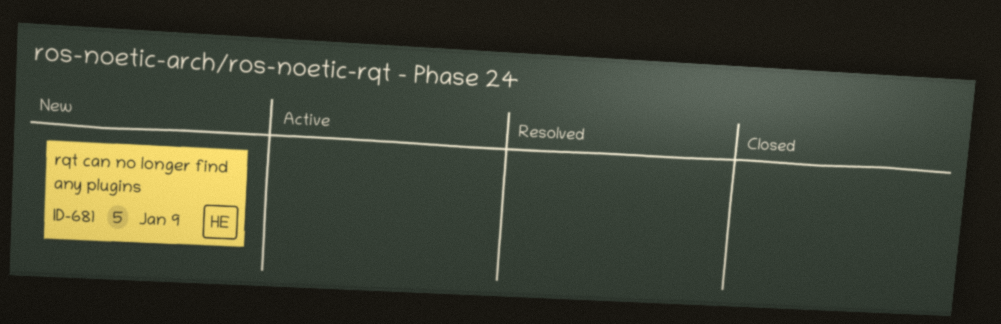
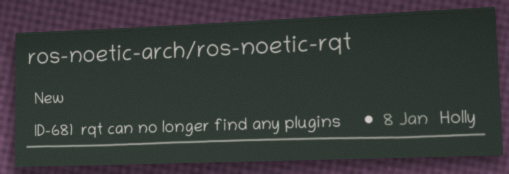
ID-681, estimate: 5 -> 1
ID-681, due: Jan 9 -> Jan 8

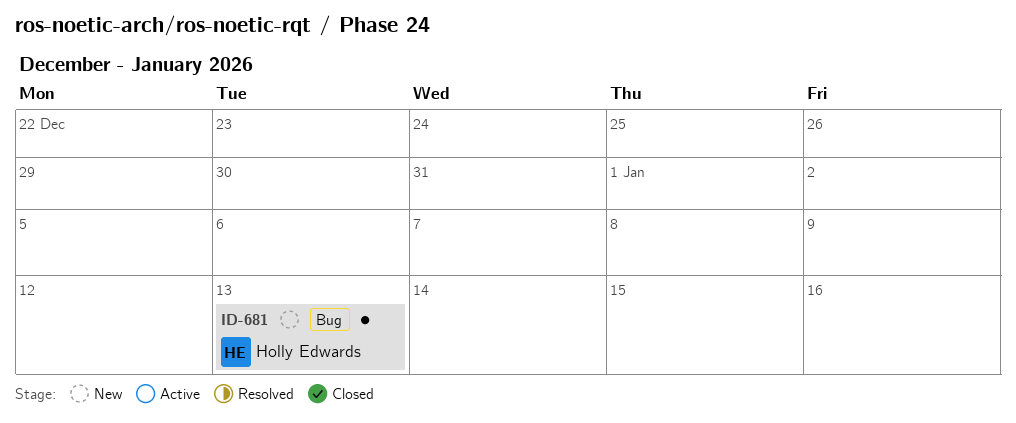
ID-681, due: Jan 8 -> Jan 13

